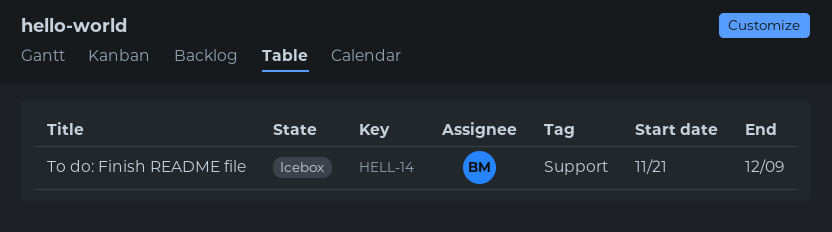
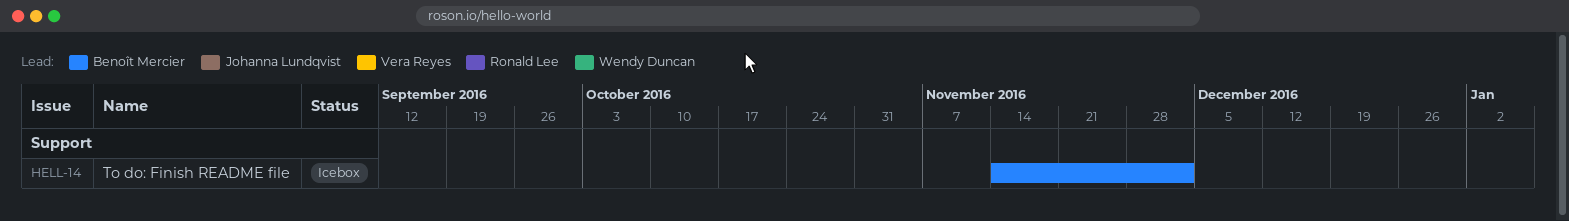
HELL-14, start: Nov 21 -> Nov 14
HELL-14, due: Dec 9 -> Dec 2

